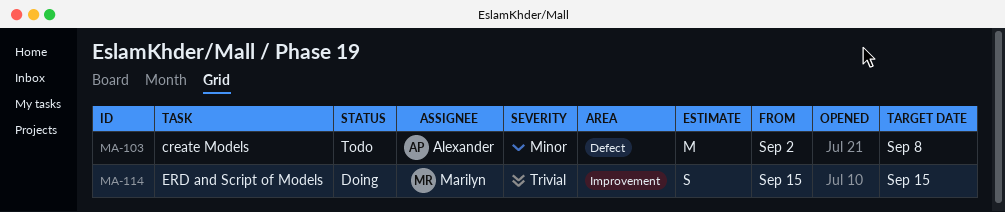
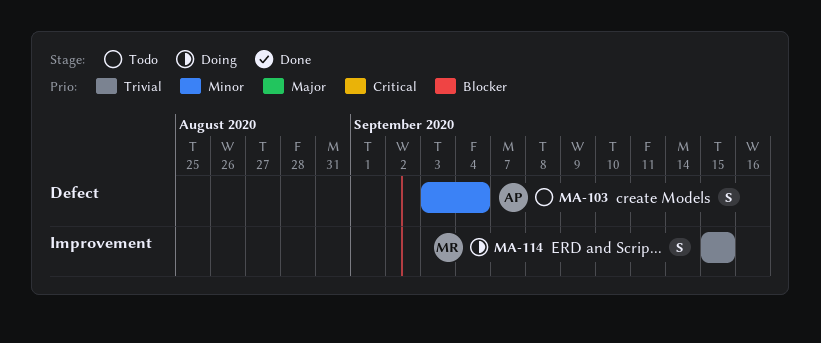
MA-103, estimate: M -> S
MA-103, start: Sep 2 -> Sep 3
MA-103, due: Sep 8 -> Sep 4

